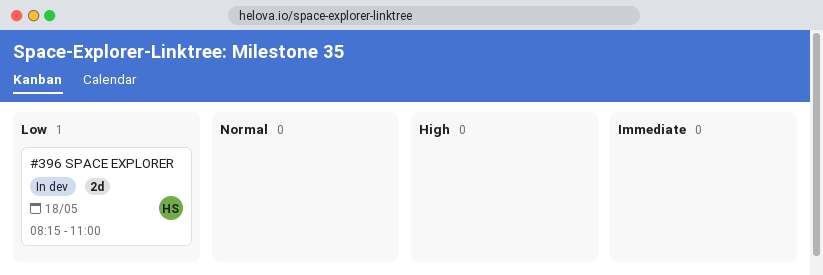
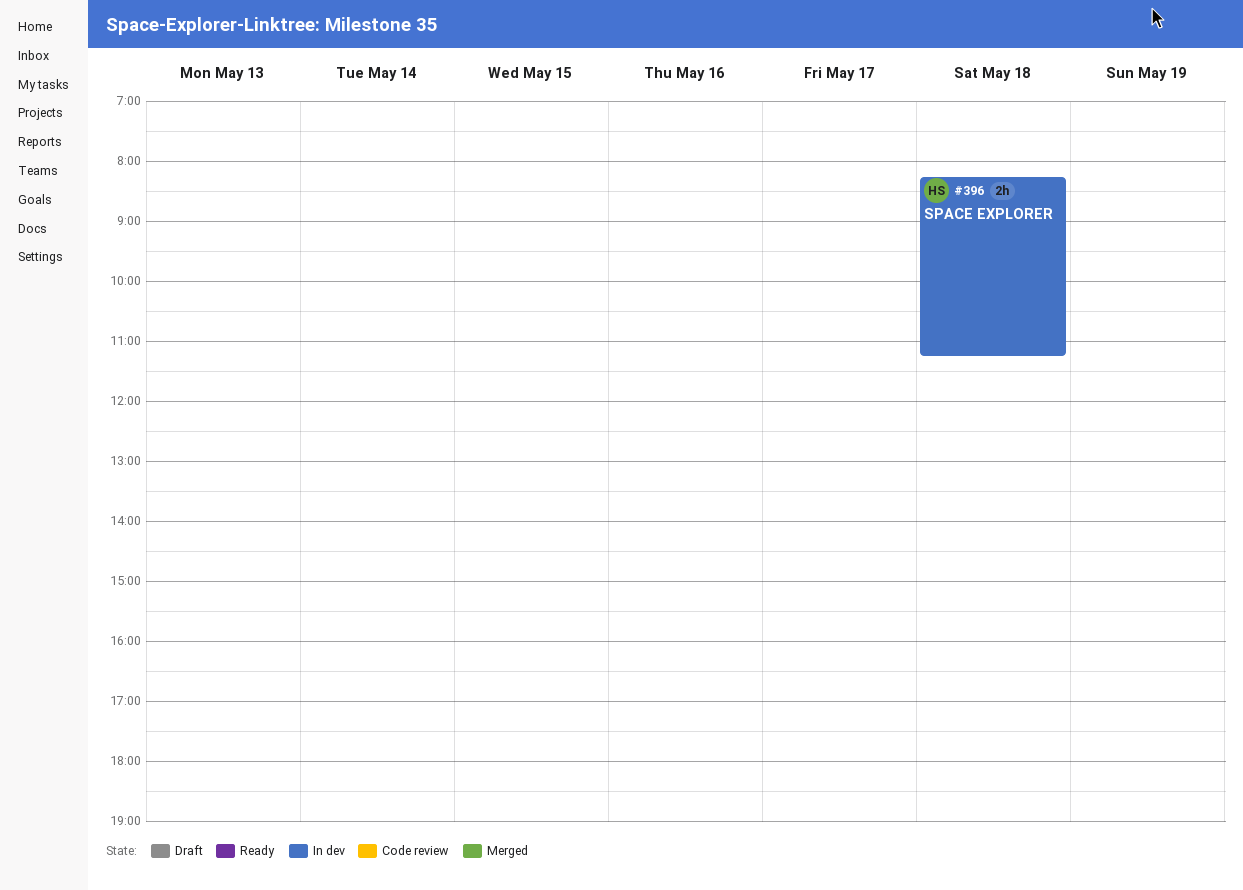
#396, estimate: 2d -> 2h
#396, ends: 11:00 -> 11:15

